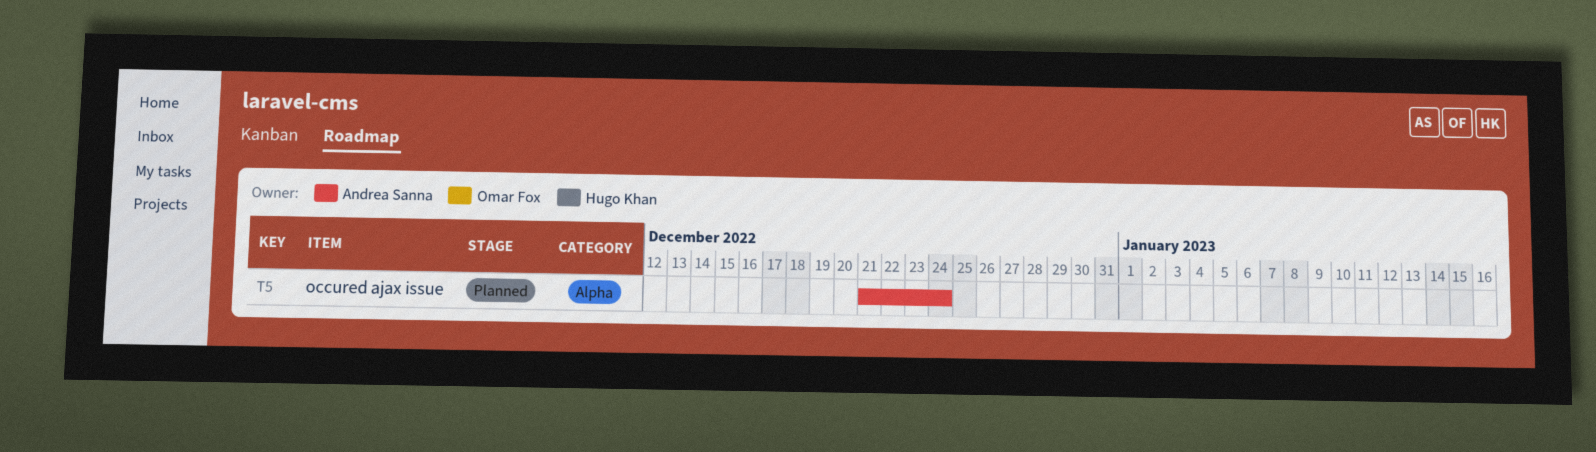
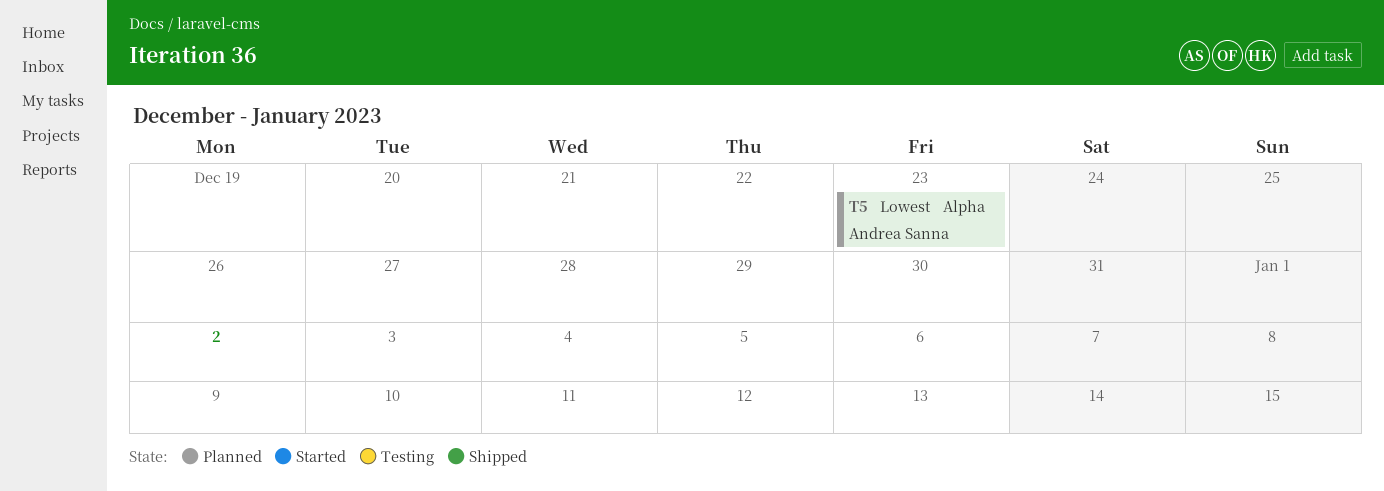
T5, due: Dec 24 -> Dec 23

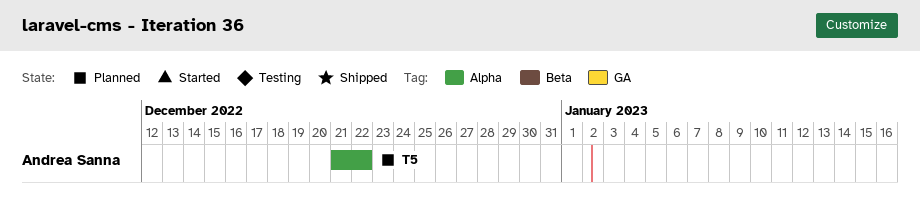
T5, due: Dec 23 -> Dec 22

